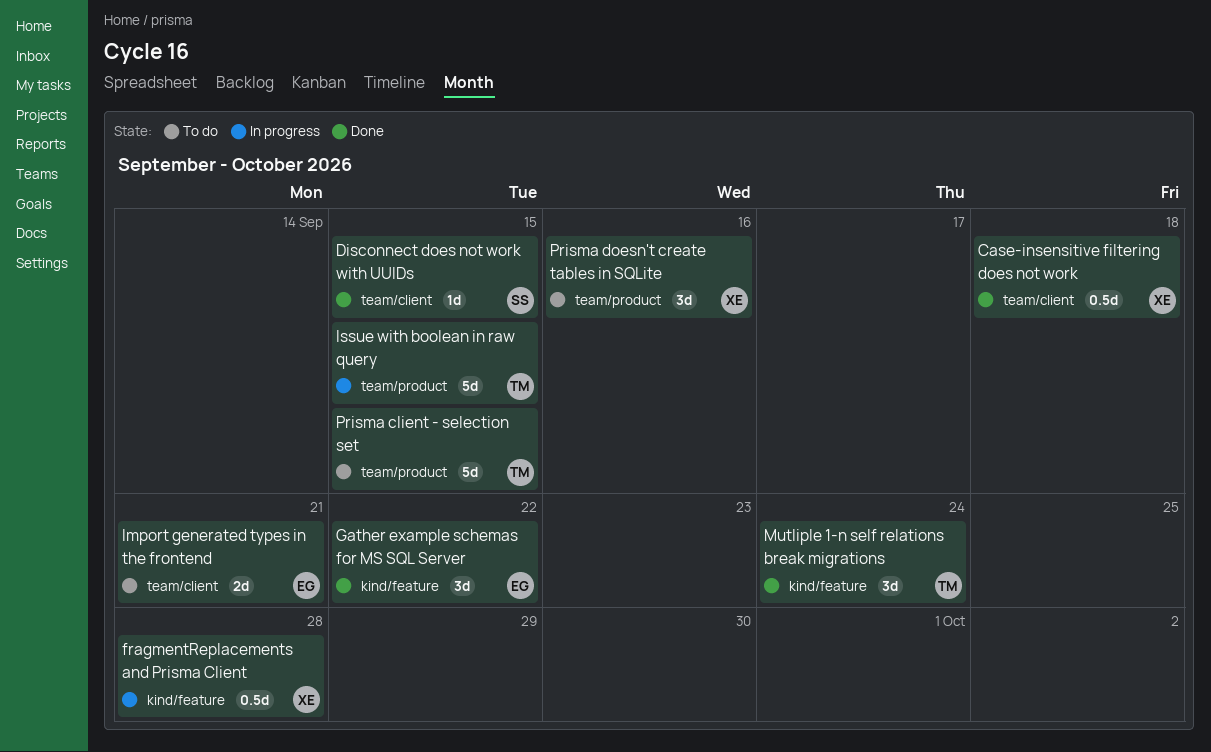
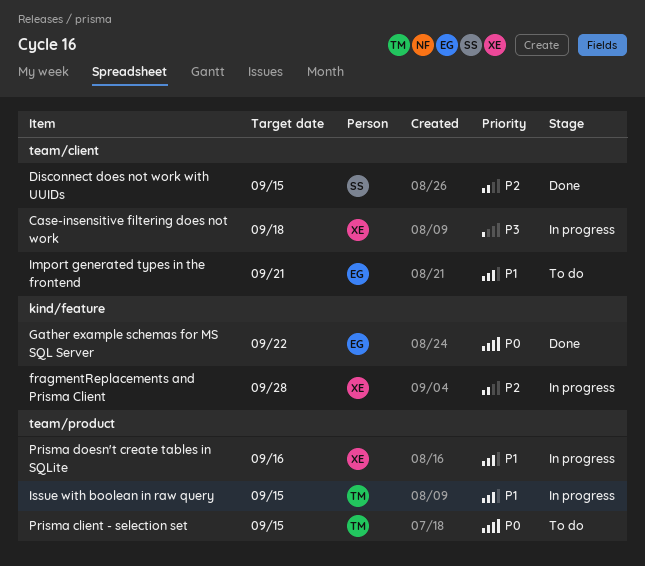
Case-insensitive filtering does not work, status: Done -> In progress
Mutliple 1-n self relations break migrations: present -> none
Prisma doesn't create tables in SQLite, status: To do -> In progress

